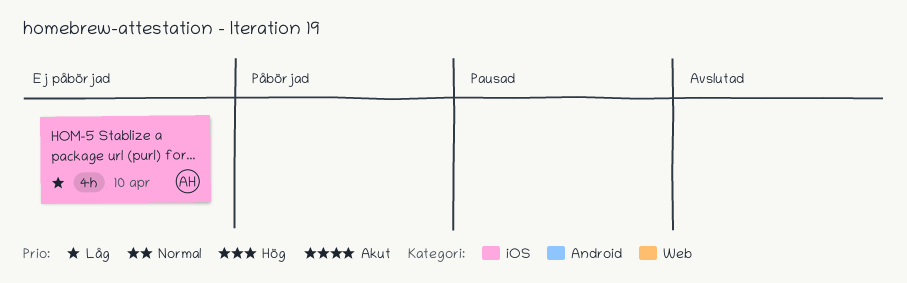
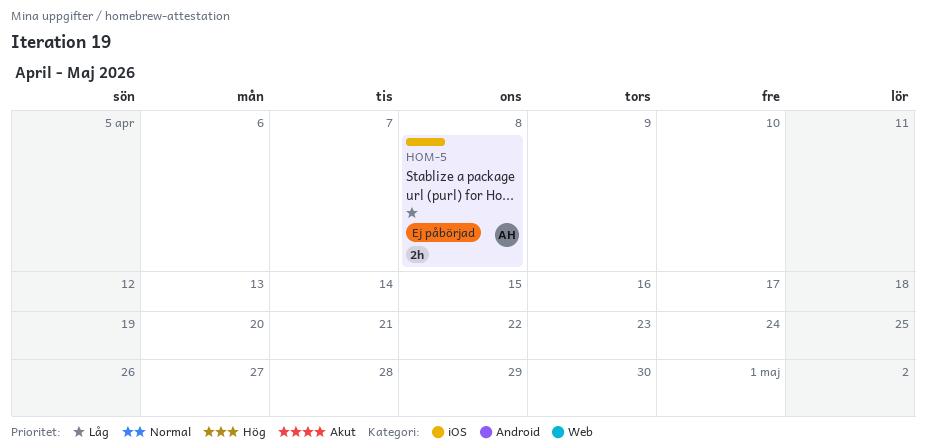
HOM-5, estimate: 4h -> 2h
HOM-5, due: Apr 10 -> Apr 8

